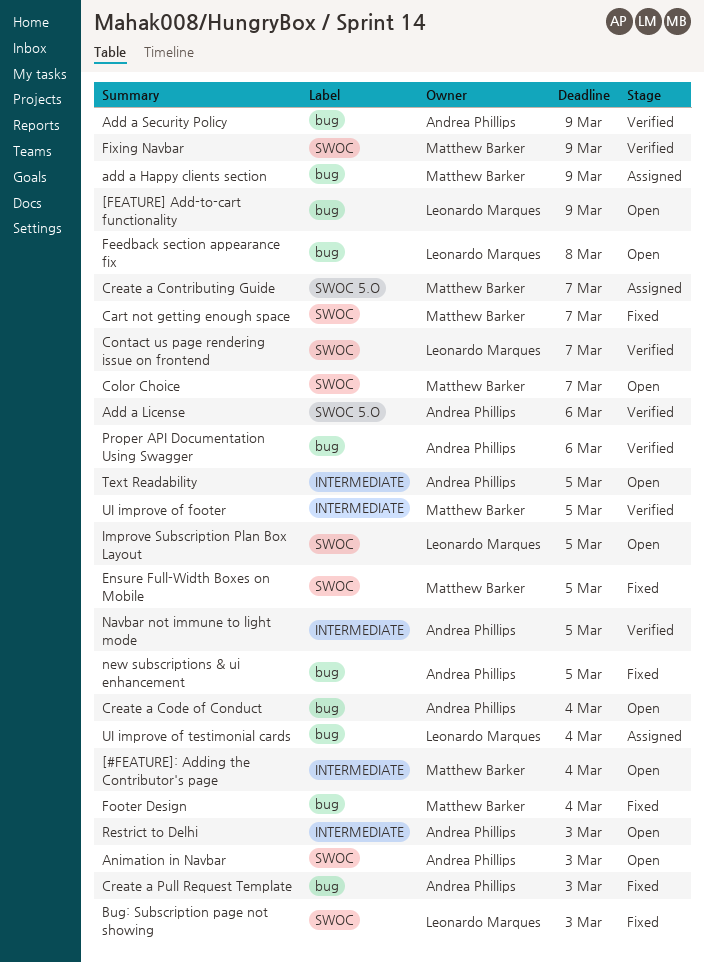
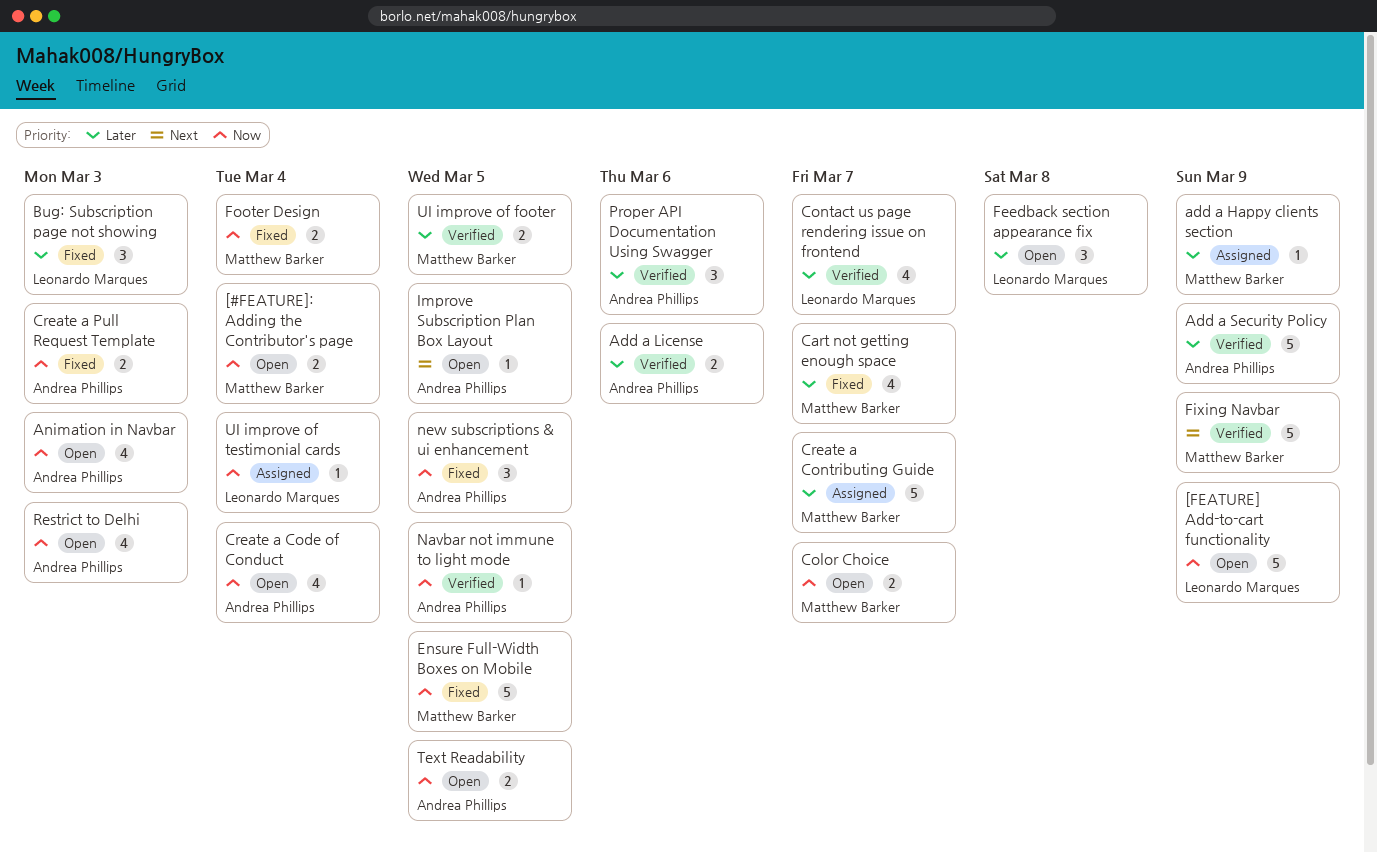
Improve Subscription Plan Box Layout, owner: Leonardo Marques -> Andrea Phillips

